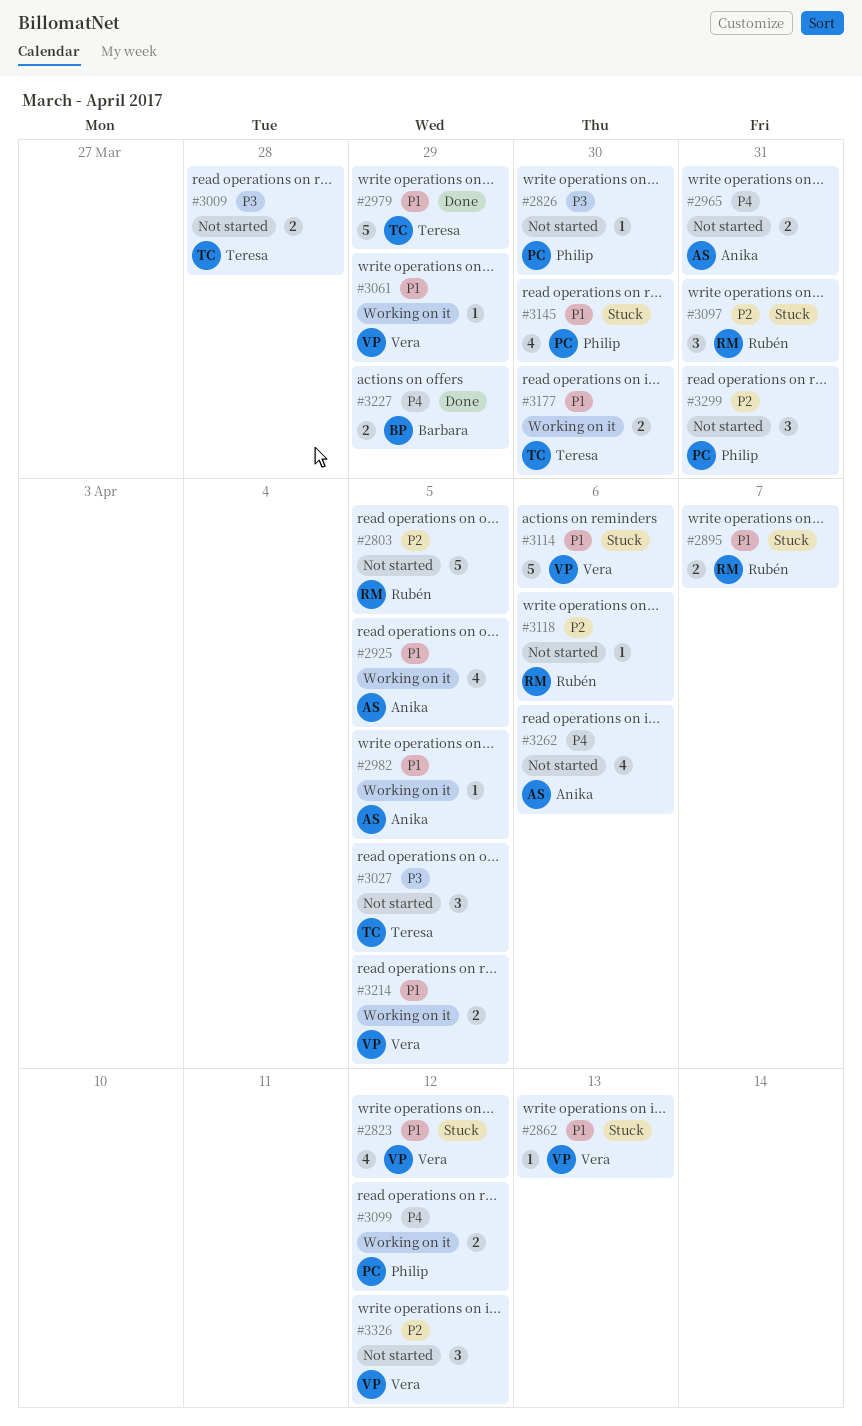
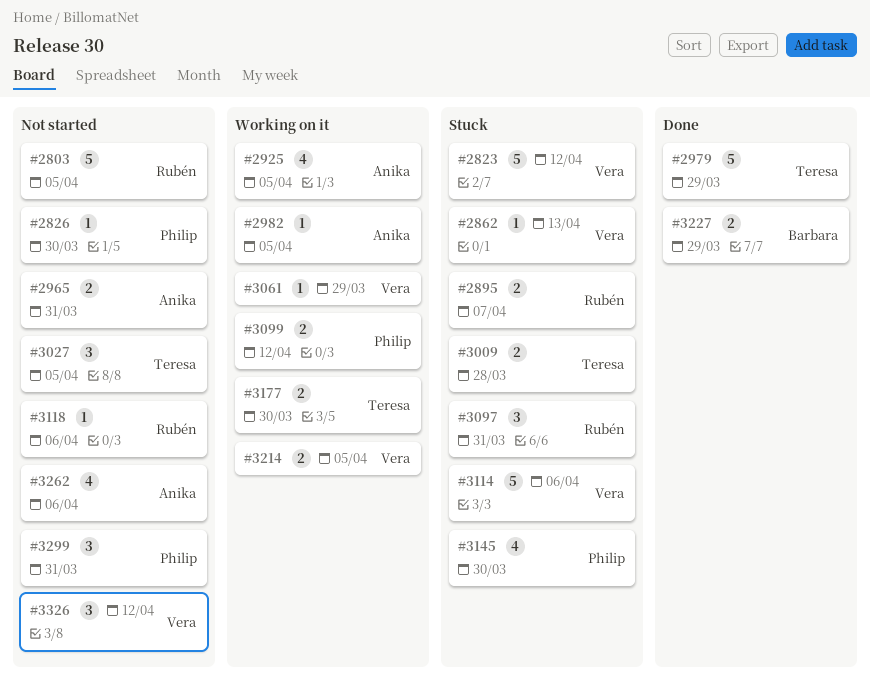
#2823, estimate: 4 -> 5
#3009, status: Not started -> Stuck

